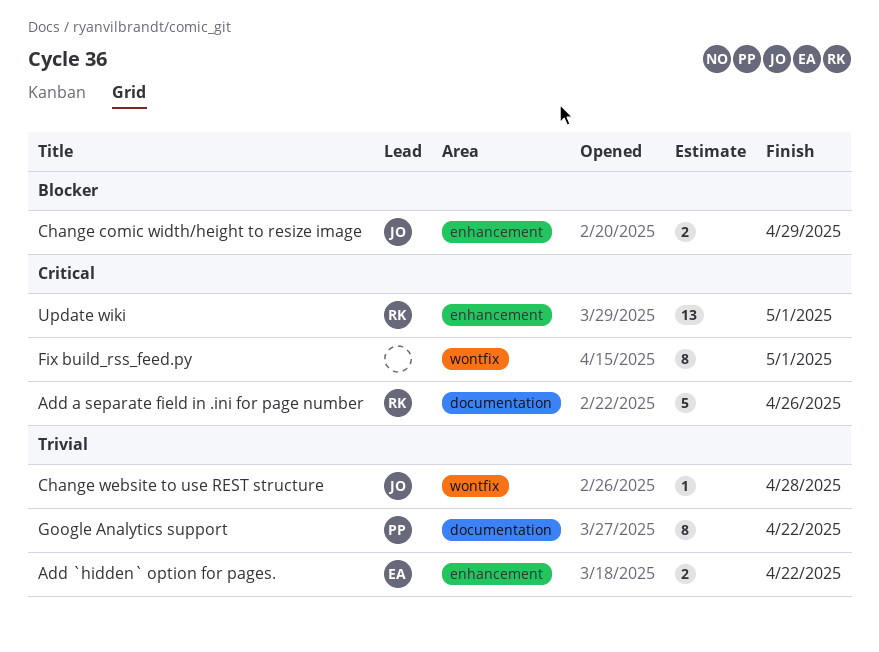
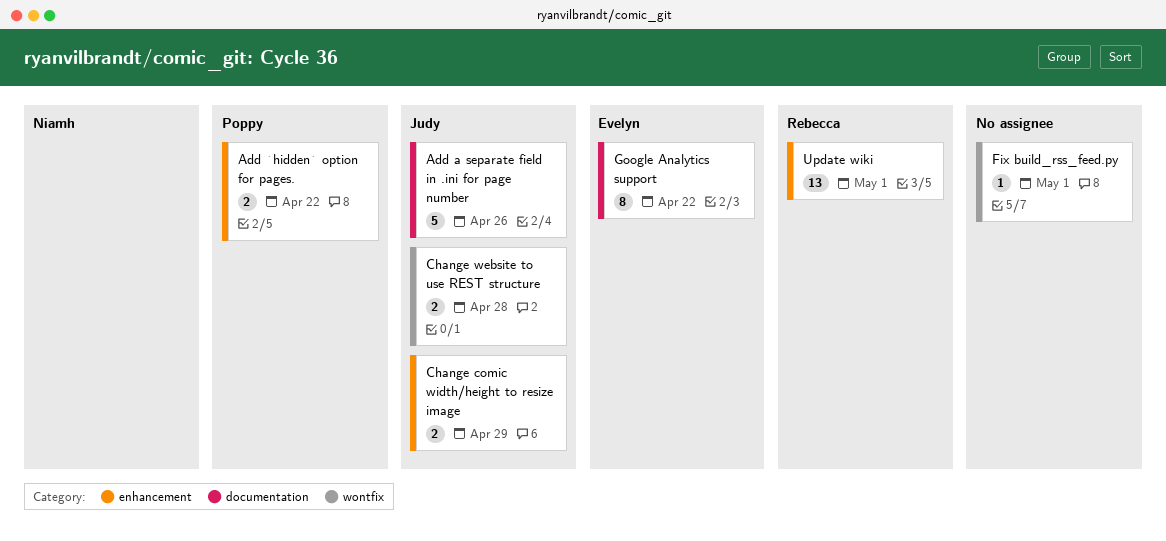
Add `hidden` option for pages., owner: Evelyn -> Poppy
Add a separate field in .ini for page number, owner: Rebecca -> Judy
Change website to use REST structure, estimate: 1 -> 2
Fix build_rss_feed.py, estimate: 8 -> 1
Google Analytics support, owner: Poppy -> Evelyn

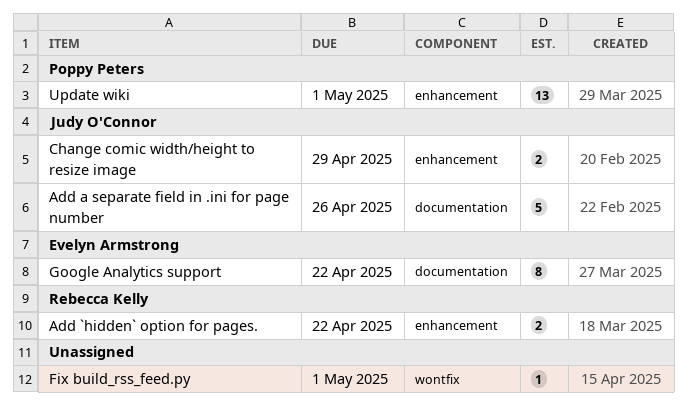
Add `hidden` option for pages., owner: Poppy Peters -> Rebecca Kelly
Change website to use REST structure: present -> none
Update wiki, owner: Rebecca Kelly -> Poppy Peters

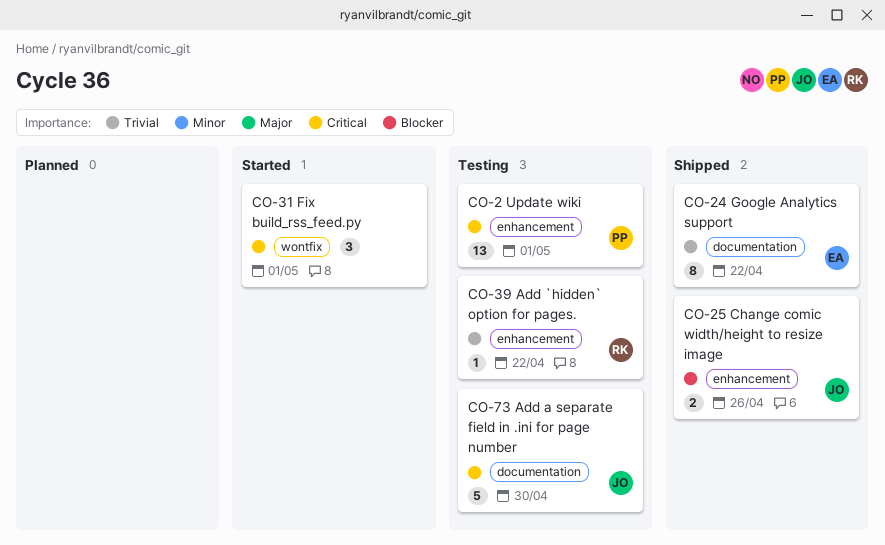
Add `hidden` option for pages., estimate: 2 -> 1
Add a separate field in .ini for page number, due: Apr 26 -> Apr 30
Change comic width/height to resize image, due: Apr 29 -> Apr 26
Fix build_rss_feed.py, estimate: 1 -> 3

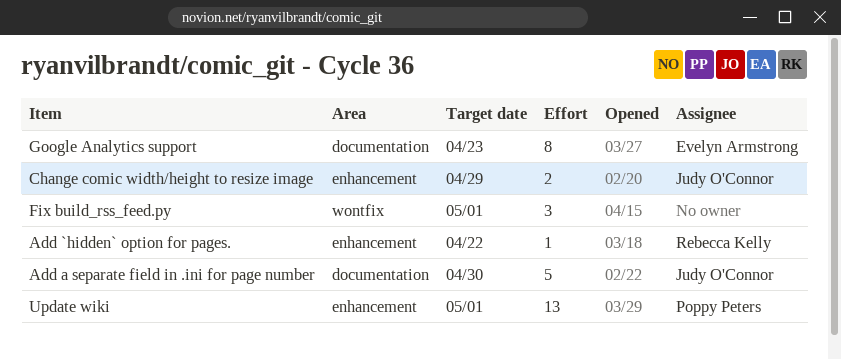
Change comic width/height to resize image, due: Apr 26 -> Apr 29
Google Analytics support, due: Apr 22 -> Apr 23

